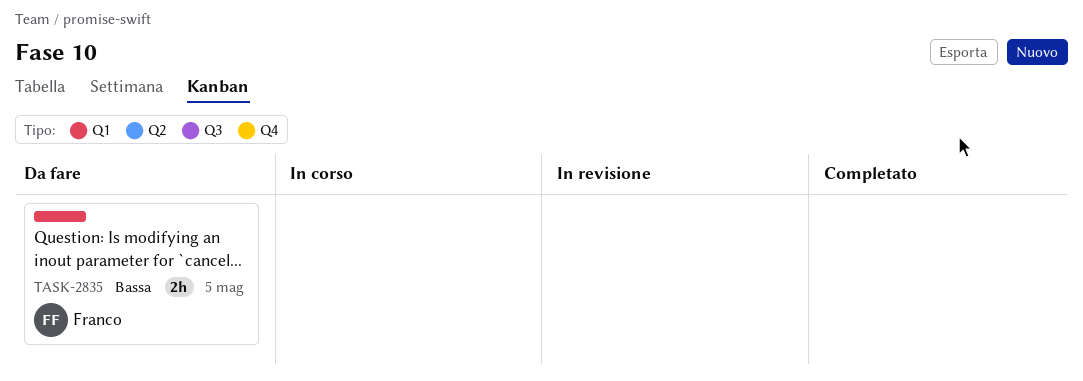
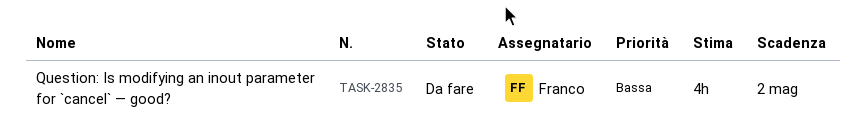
TASK-2835, estimate: 2h -> 4h
TASK-2835, due: May 5 -> May 2

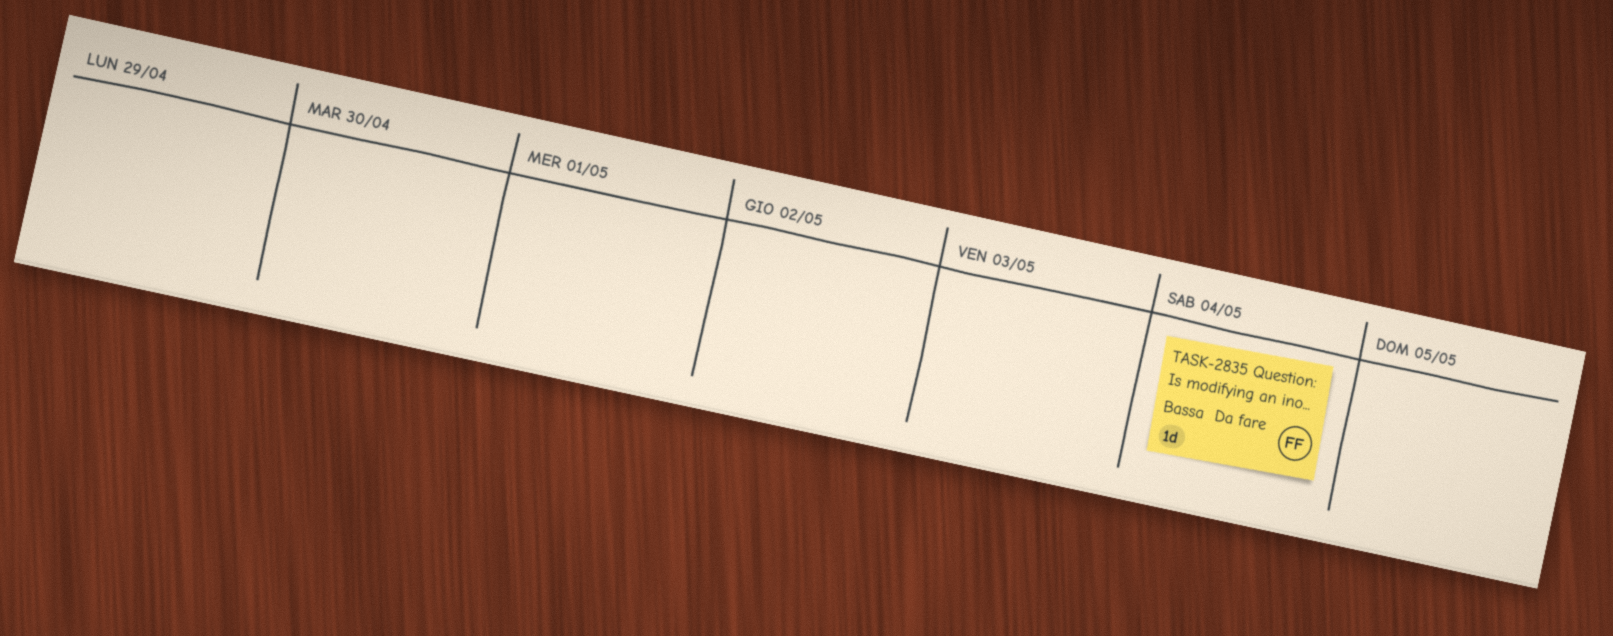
TASK-2835, estimate: 4h -> 1d
TASK-2835, due: May 2 -> May 4

